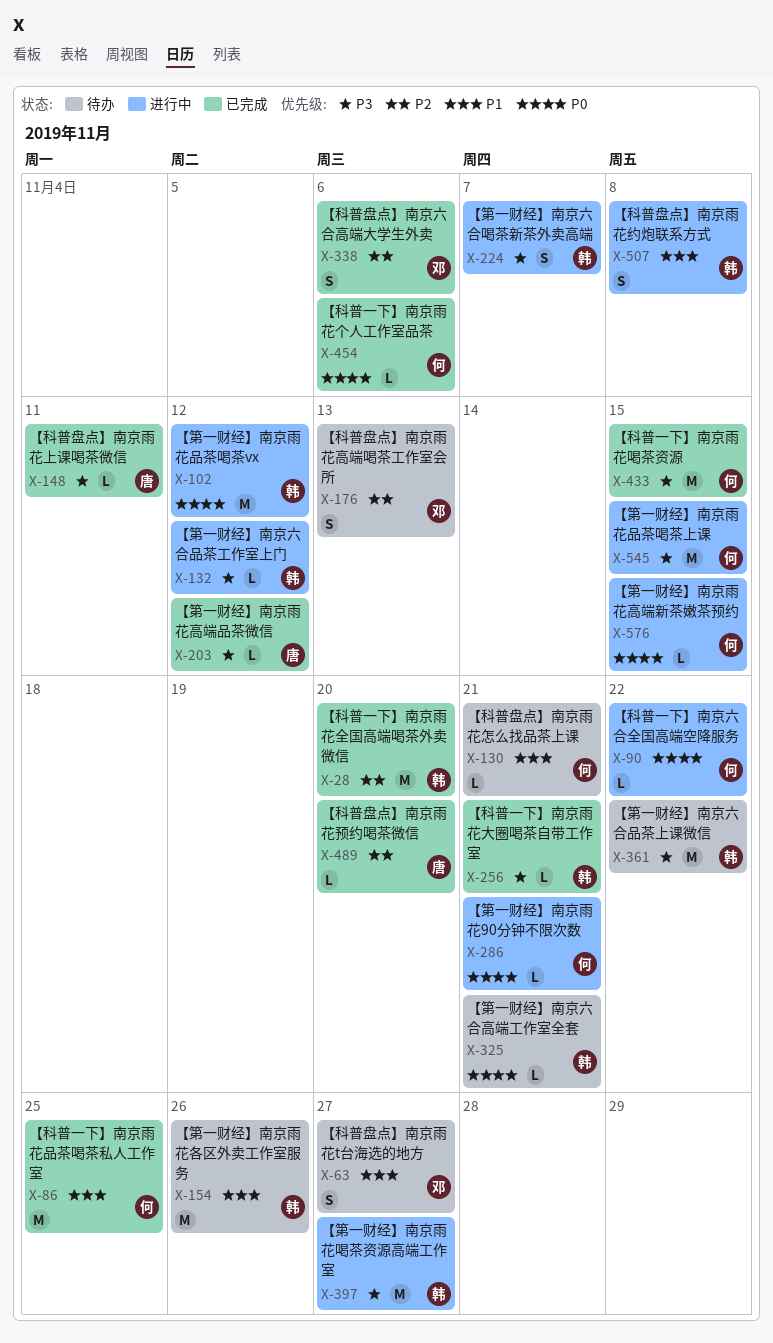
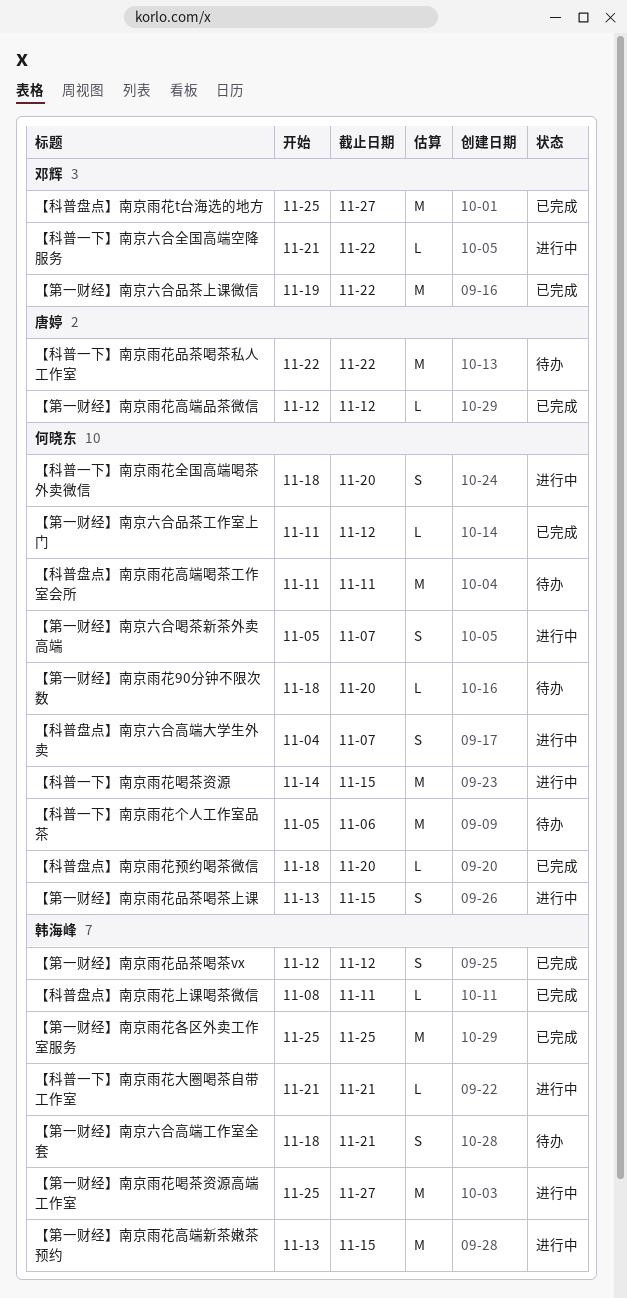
【科普一下】南京六合全国高端空降服务, owner: 何晓东 -> 邓辉
【科普一下】南京雨花个人工作室品茶, status: 已完成 -> 待办
【科普一下】南京雨花个人工作室品茶, estimate: L -> M
【科普一下】南京雨花全国高端喝茶外卖微信, status: 已完成 -> 进行中
【科普一下】南京雨花全国高端喝茶外卖微信, owner: 韩海峰 -> 何晓东
【科普一下】南京雨花全国高端喝茶外卖微信, estimate: M -> S
【科普一下】南京雨花品茶喝茶私人工作室, status: 已完成 -> 待办
【科普一下】南京雨花品茶喝茶私人工作室, owner: 何晓东 -> 唐婷
【科普一下】南京雨花品茶喝茶私人工作室, due: Nov 25 -> Nov 22
【科普一下】南京雨花喝茶资源, status: 已完成 -> 进行中
【科普一下】南京雨花大圈喝茶自带工作室, status: 已完成 -> 进行中
【科普盘点】南京六合高端大学生外卖, status: 已完成 -> 进行中
【科普盘点】南京六合高端大学生外卖, owner: 邓辉 -> 何晓东
【科普盘点】南京六合高端大学生外卖, due: Nov 6 -> Nov 7
【科普盘点】南京雨花t台海选的地方, status: 待办 -> 已完成
【科普盘点】南京雨花t台海选的地方, estimate: S -> M
【科普盘点】南京雨花上课喝茶微信, owner: 唐婷 -> 韩海峰
【科普盘点】南京雨花怎么找品茶上课: present -> none
【科普盘点】南京雨花约炮联系方式: present -> none
【科普盘点】南京雨花预约喝茶微信, owner: 唐婷 -> 何晓东
【科普盘点】南京雨花高端喝茶工作室会所, owner: 邓辉 -> 何晓东
【科普盘点】南京雨花高端喝茶工作室会所, estimate: S -> M
【科普盘点】南京雨花高端喝茶工作室会所, due: Nov 13 -> Nov 11
【第一财经】南京六合品茶上课微信, status: 待办 -> 已完成
【第一财经】南京六合品茶上课微信, owner: 韩海峰 -> 邓辉
【第一财经】南京六合品茶工作室上门, status: 进行中 -> 已完成
【第一财经】南京六合品茶工作室上门, owner: 韩海峰 -> 何晓东
【第一财经】南京六合喝茶新茶外卖高端, owner: 韩海峰 -> 何晓东
【第一财经】南京六合高端工作室全套, estimate: L -> S
【第一财经】南京雨花90分钟不限次数, status: 进行中 -> 待办
【第一财经】南京雨花90分钟不限次数, due: Nov 21 -> Nov 20
【第一财经】南京雨花各区外卖工作室服务, status: 待办 -> 已完成
【第一财经】南京雨花各区外卖工作室服务, due: Nov 26 -> Nov 25
【第一财经】南京雨花品茶喝茶vx, status: 进行中 -> 已完成
【第一财经】南京雨花品茶喝茶vx, estimate: M -> S
【第一财经】南京雨花品茶喝茶上课, estimate: M -> S
【第一财经】南京雨花高端新茶嫩茶预约, owner: 何晓东 -> 韩海峰
【第一财经】南京雨花高端新茶嫩茶预约, estimate: L -> M

